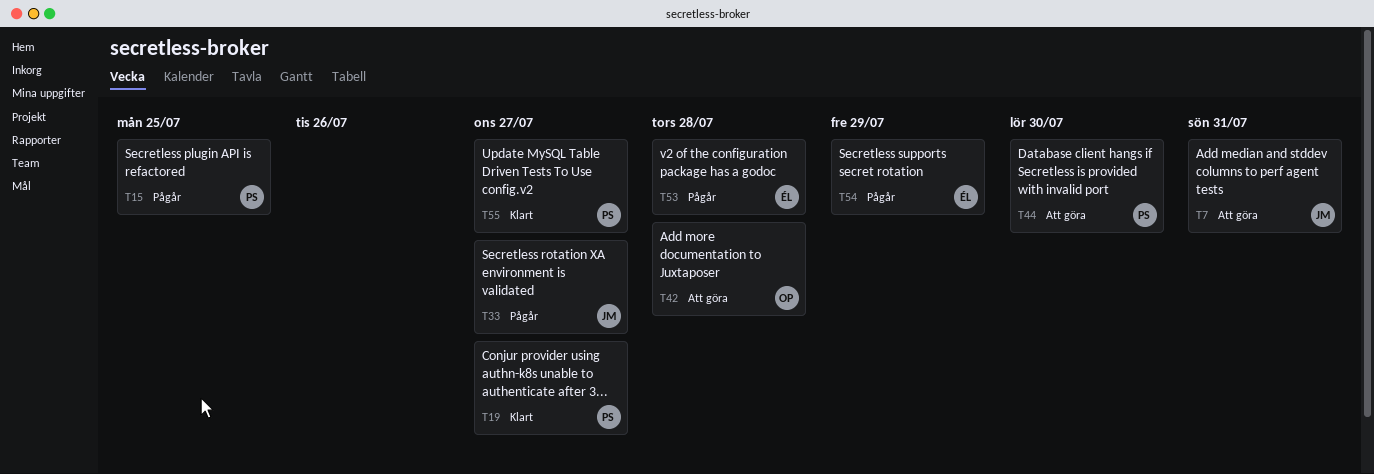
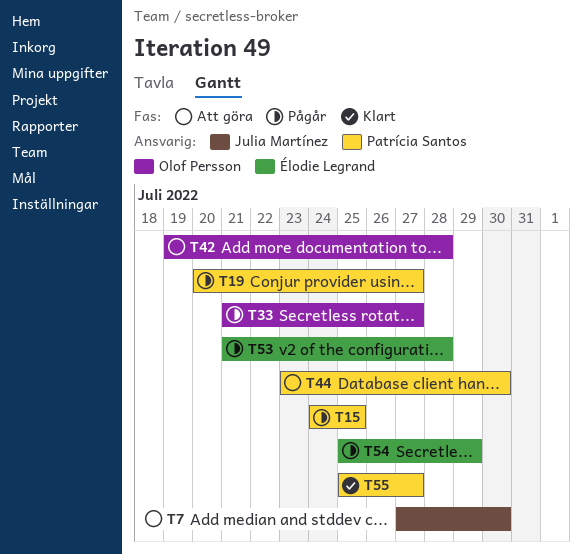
T7, due: Jul 31 -> Jul 30
T19, status: Klart -> Pågår
T33, owner: Julia Martínez -> Olof Persson

